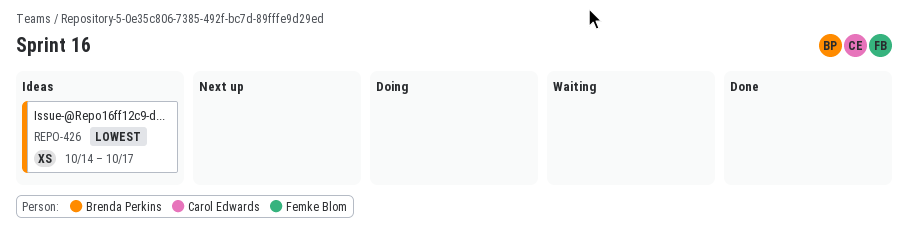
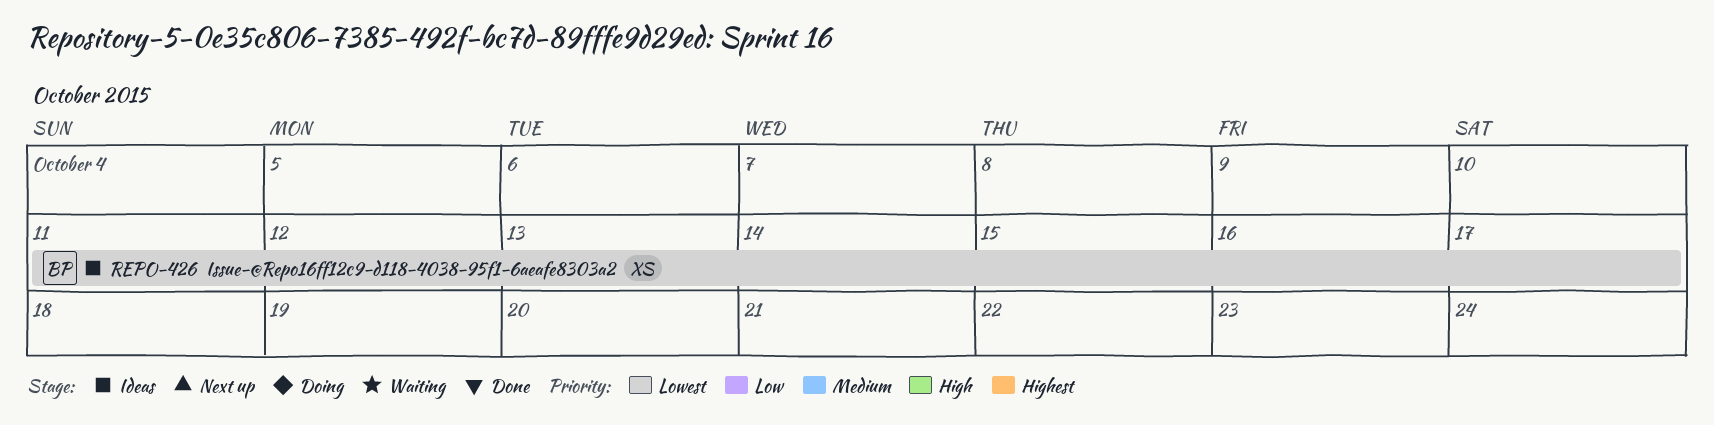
REPO-426, start: Oct 14 -> Oct 11

